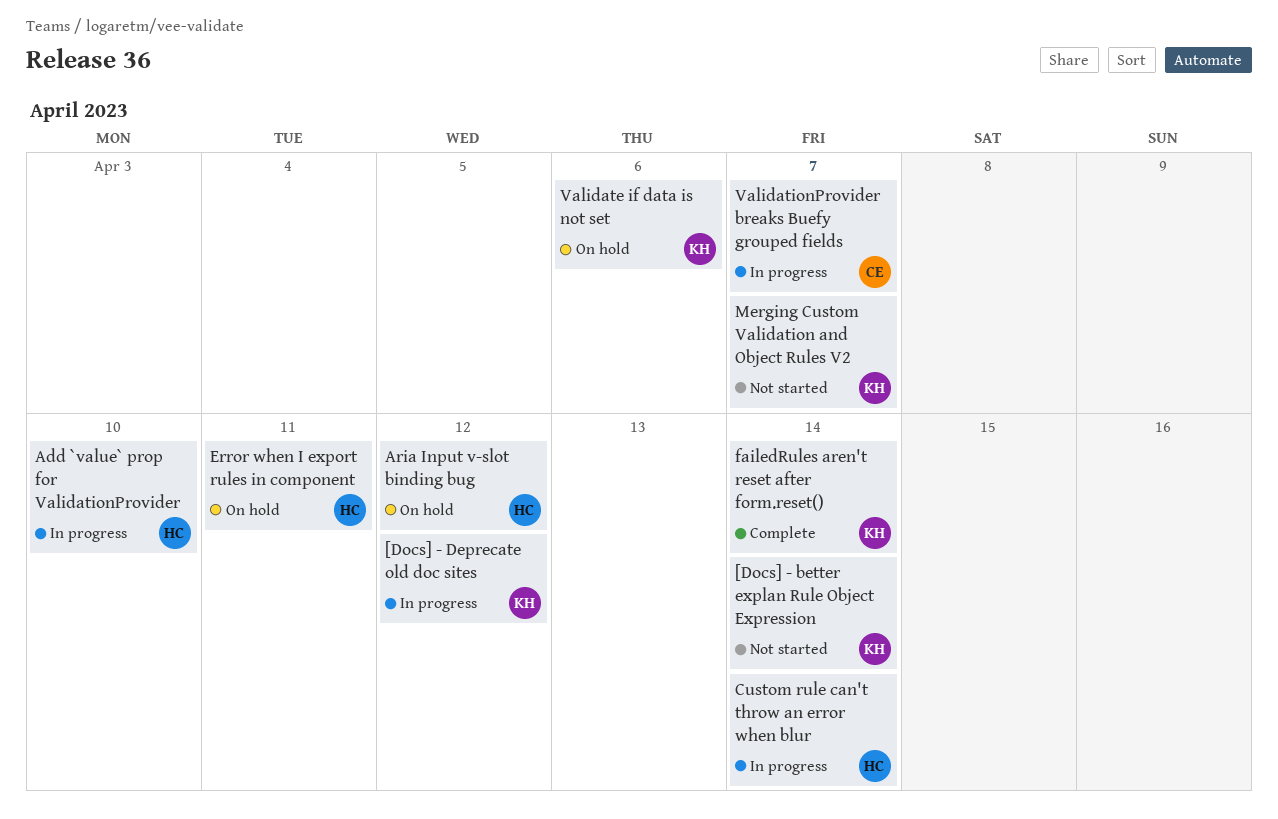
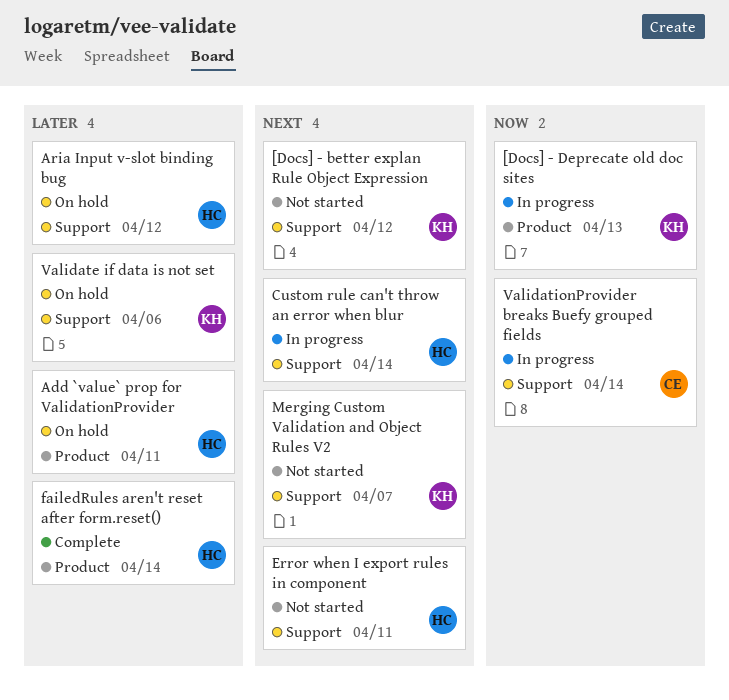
[Docs] - better explan Rule Object Expression, due: Apr 14 -> Apr 12
[Docs] - Deprecate old doc sites, due: Apr 12 -> Apr 13
Add `value` prop for ValidationProvider, status: In progress -> On hold
Add `value` prop for ValidationProvider, due: Apr 10 -> Apr 11
Error when I export rules in component, status: On hold -> Not started
failedRules aren't reset after form.reset(), owner: KH -> HC
ValidationProvider breaks Buefy grouped fields, due: Apr 7 -> Apr 14

